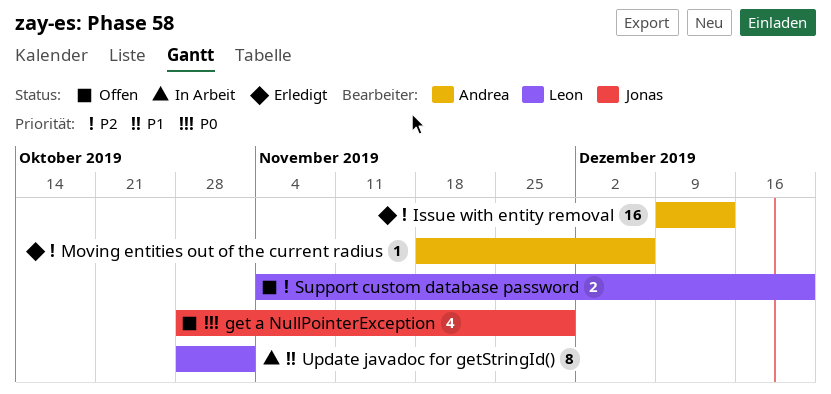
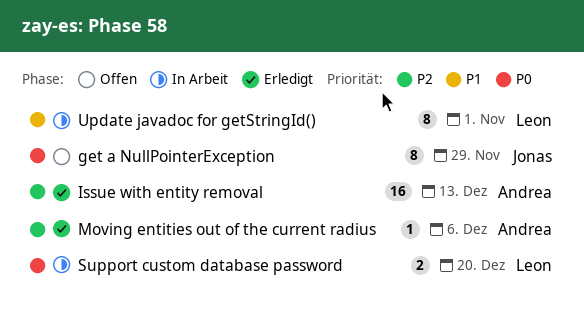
get a NullPointerException, estimate: 4 -> 8
Support custom database password, status: Offen -> In Arbeit
Support custom database password, priority: P2 -> P0

